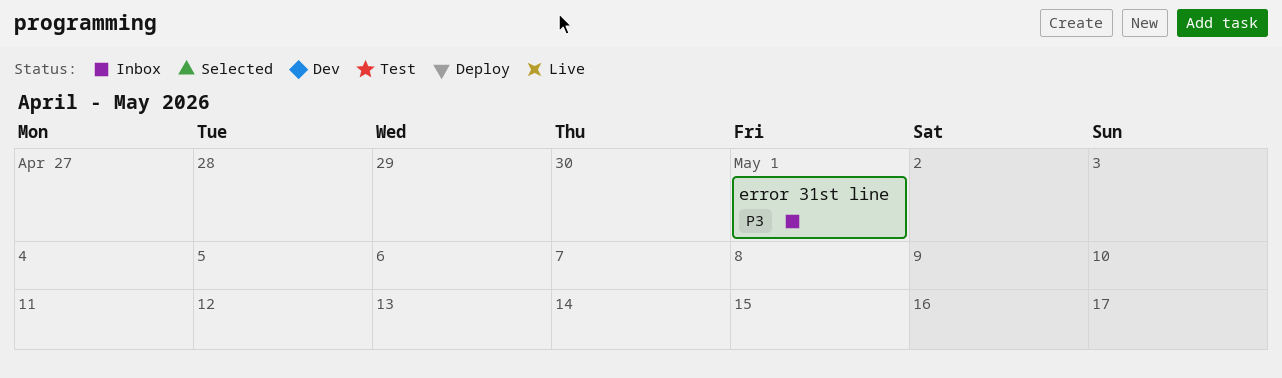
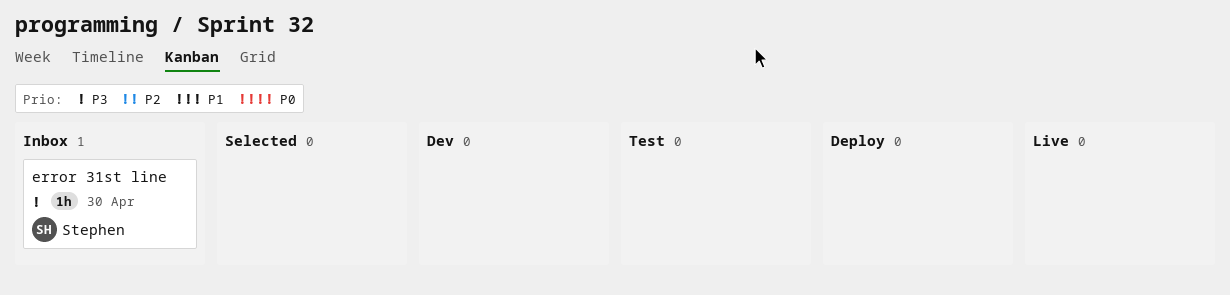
error 31st line, due: May 1 -> Apr 30

